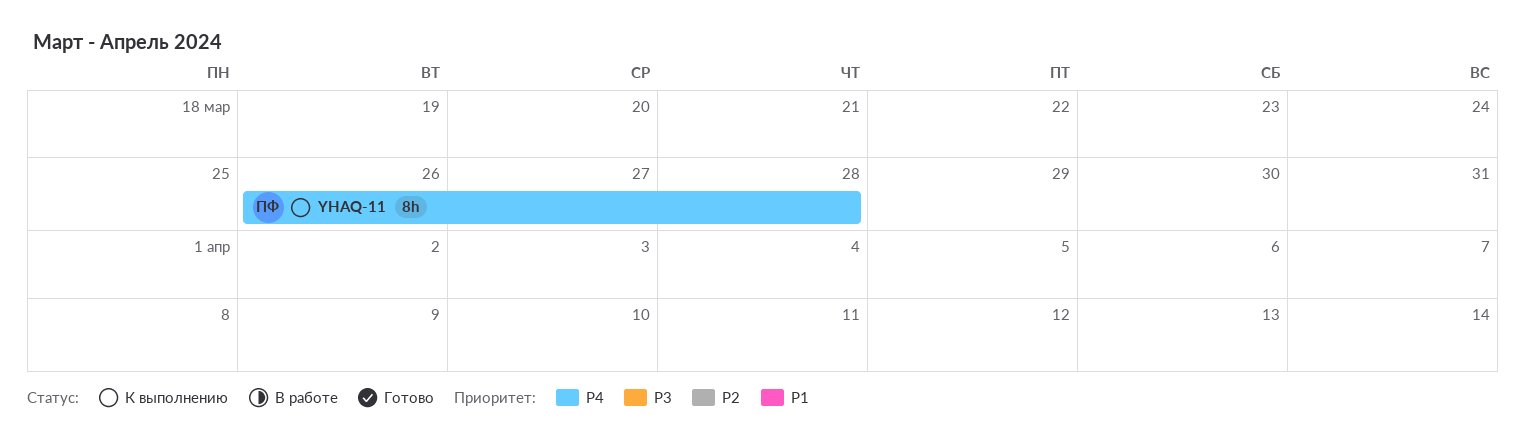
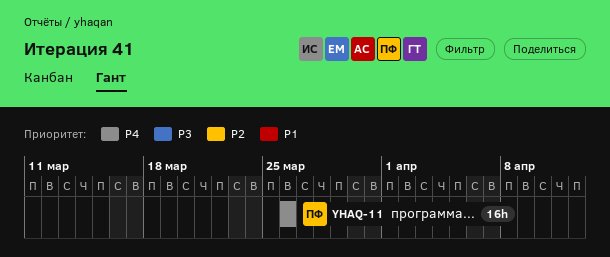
YHAQ-11, estimate: 8h -> 16h
YHAQ-11, due: Mar 28 -> Mar 26

